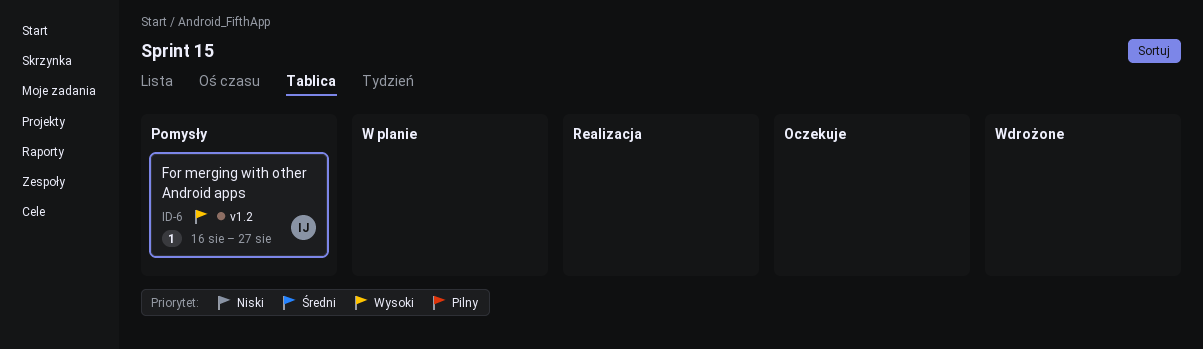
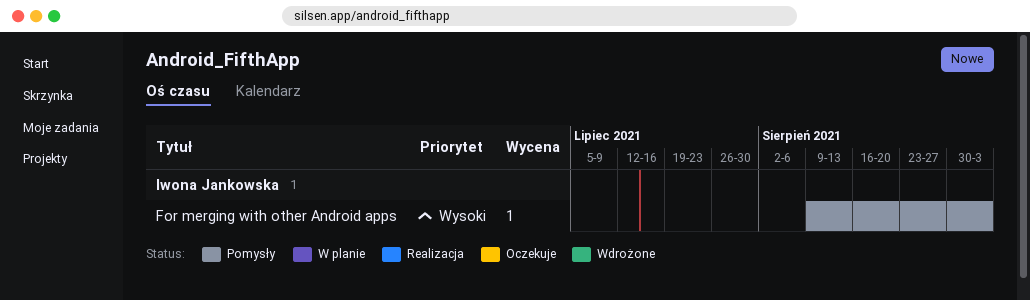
For merging with other Android apps, start: Aug 16 -> Aug 9
For merging with other Android apps, due: Aug 27 -> Sep 3

